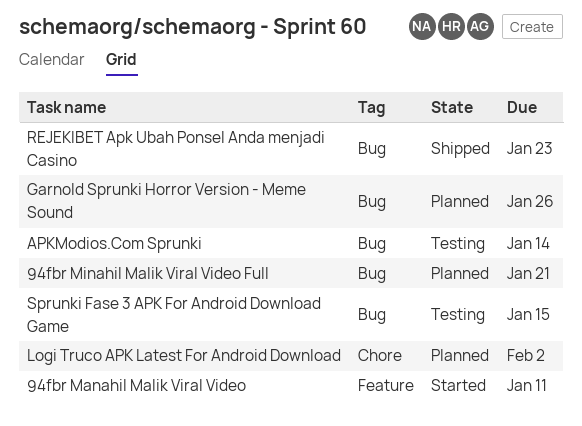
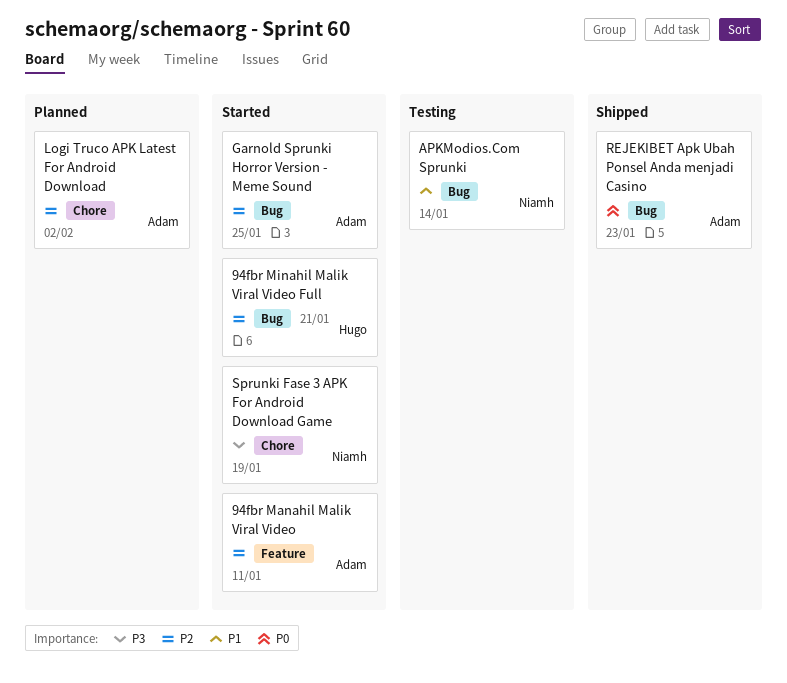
94fbr Minahil Malik Viral Video Full, status: Planned -> Started
Garnold Sprunki Horror Version - Meme Sound, status: Planned -> Started
Garnold Sprunki Horror Version - Meme Sound, due: Jan 26 -> Jan 25
Sprunki Fase 3 APK For Android Download Game, status: Testing -> Started
Sprunki Fase 3 APK For Android Download Game, label: Bug -> Chore
Sprunki Fase 3 APK For Android Download Game, due: Jan 15 -> Jan 19

